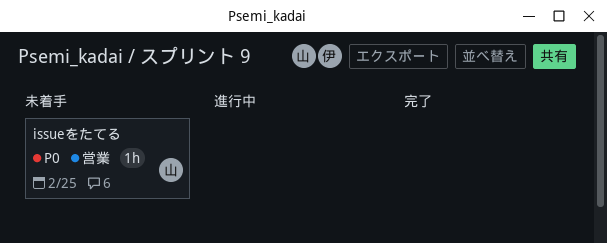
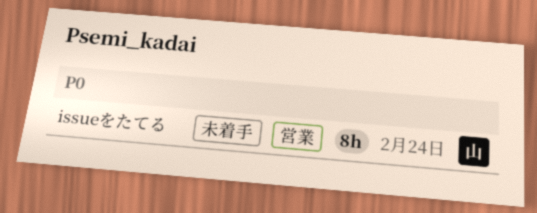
issueをたてる, estimate: 1h -> 8h
issueをたてる, due: Feb 25 -> Feb 24

